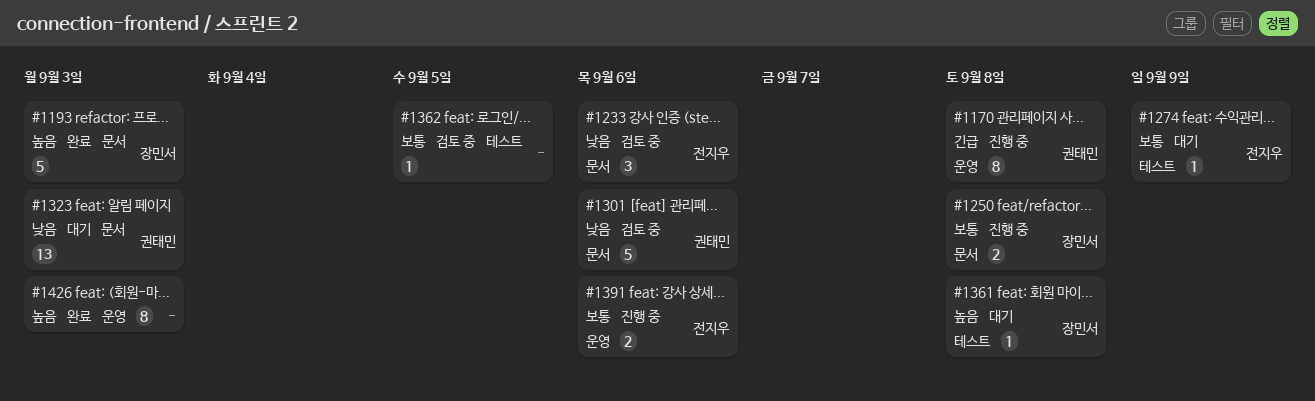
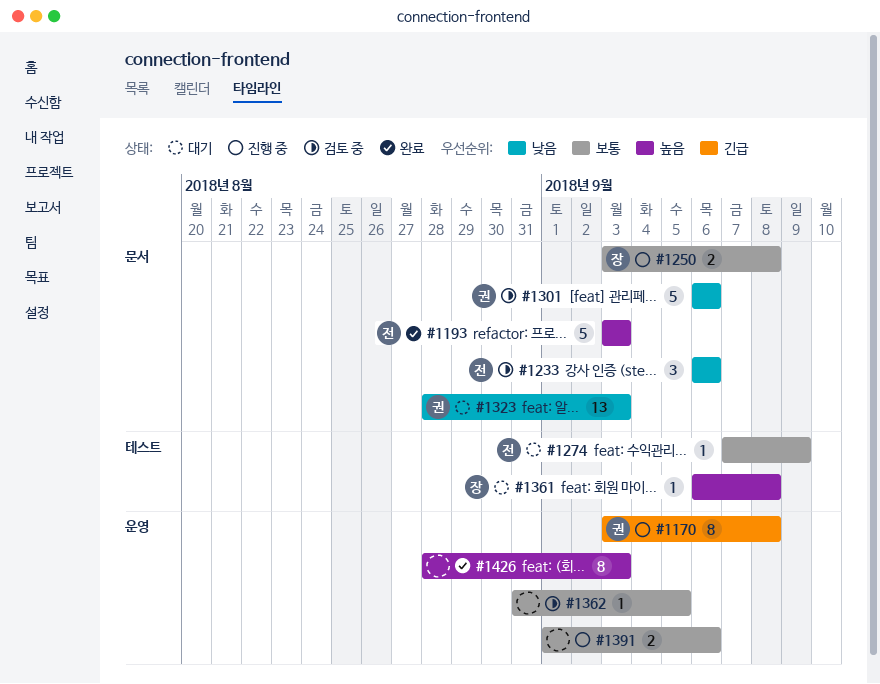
#1193, owner: 장민서 -> 전지우
#1362, label: 테스트 -> 운영
#1391, owner: 전지우 -> none

